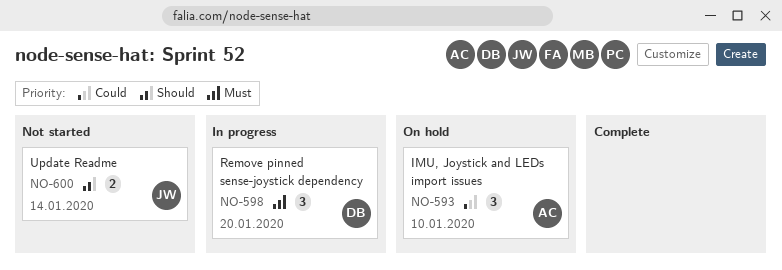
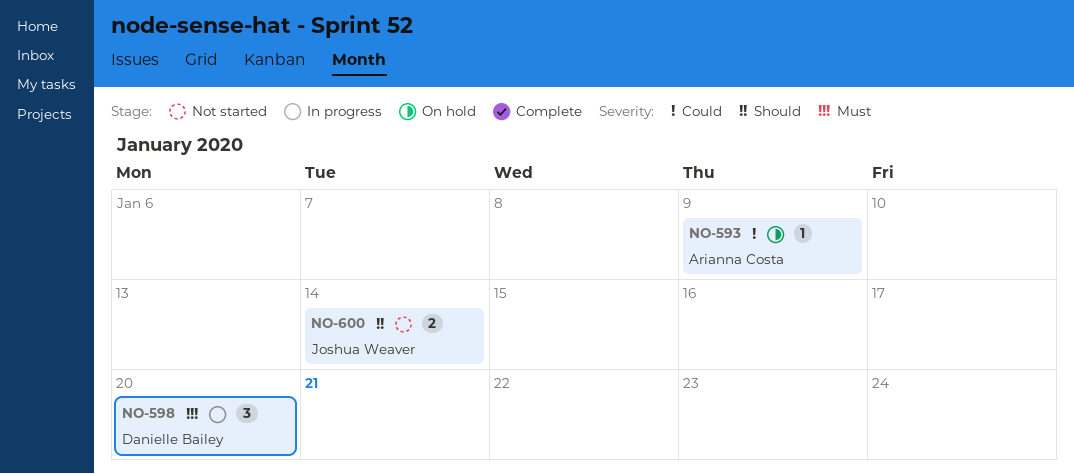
NO-593, estimate: 3 -> 1
NO-593, due: Jan 10 -> Jan 9

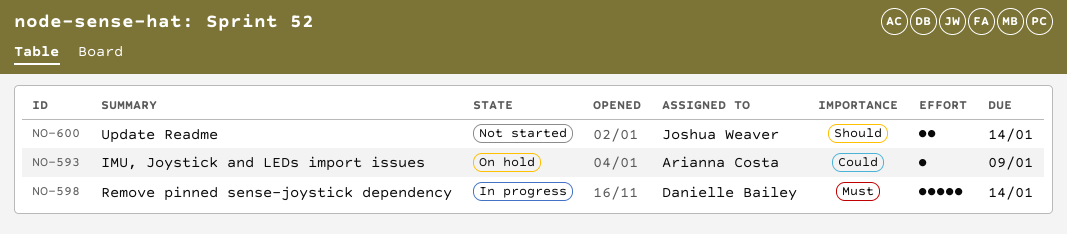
NO-598, estimate: 3 -> 5
NO-598, due: Jan 20 -> Jan 14

